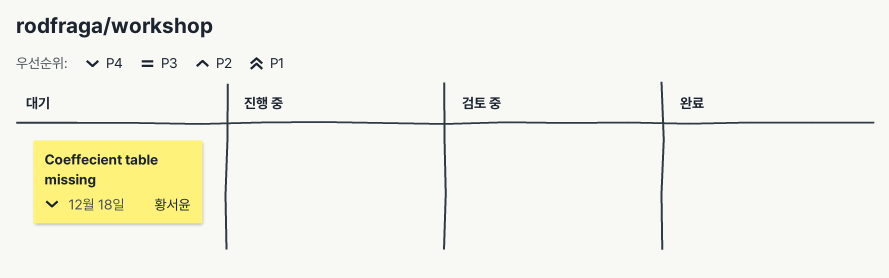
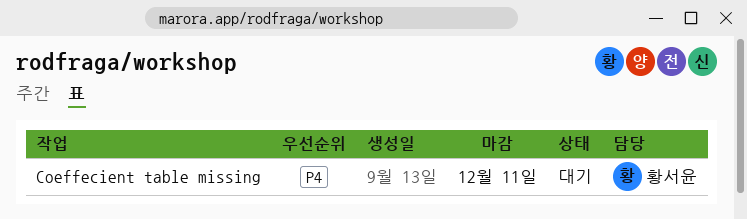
Coeffecient table missing, due: Dec 18 -> Dec 11

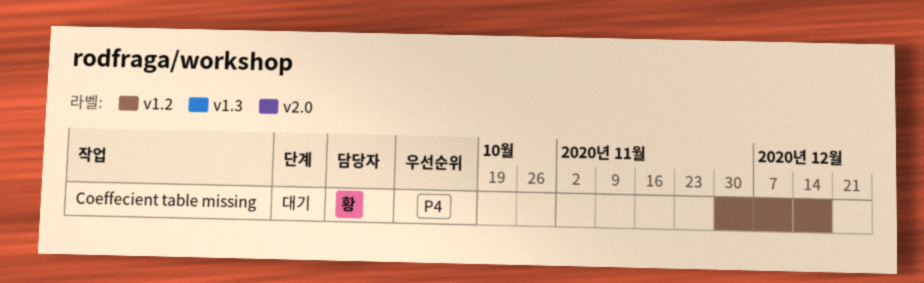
Coeffecient table missing, due: Dec 11 -> Dec 18

